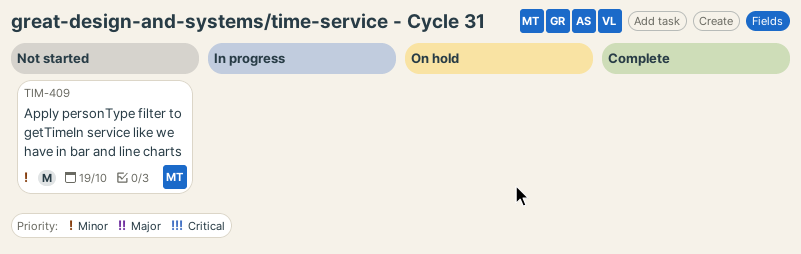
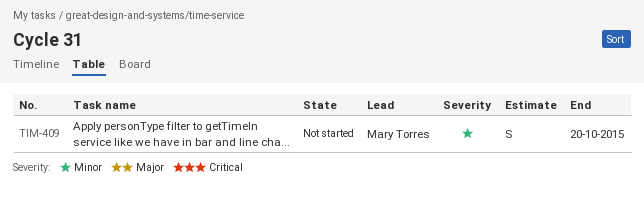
TIM-409, estimate: M -> S
TIM-409, due: Oct 19 -> Oct 20

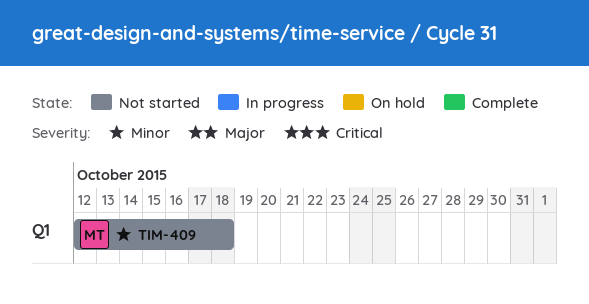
TIM-409, due: Oct 20 -> Oct 18

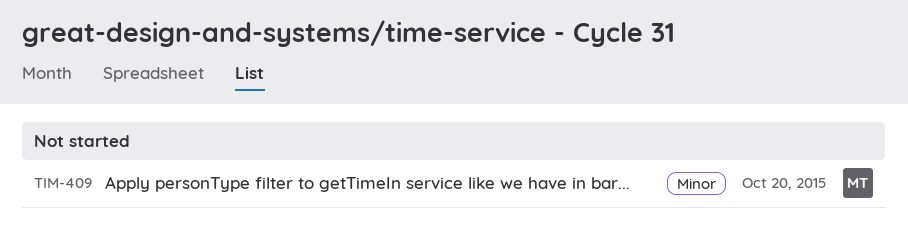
TIM-409, due: Oct 18 -> Oct 20

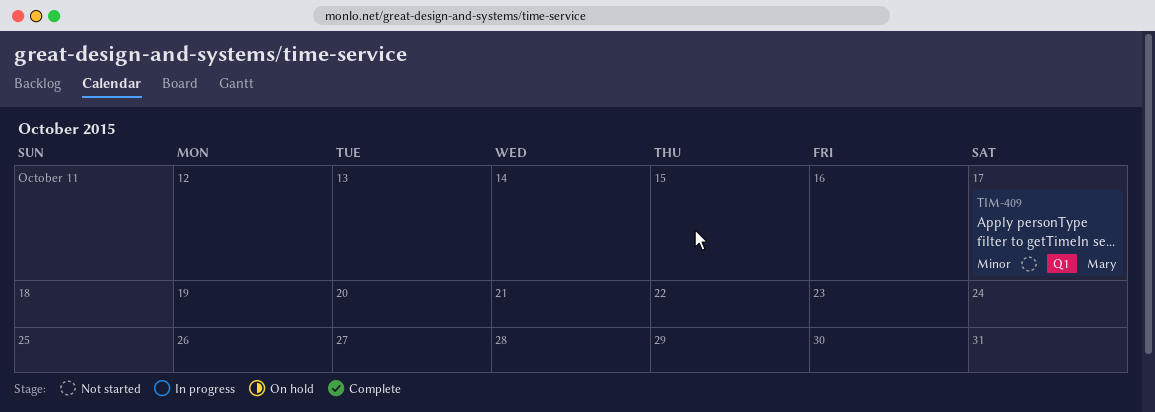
TIM-409, due: Oct 20 -> Oct 17

